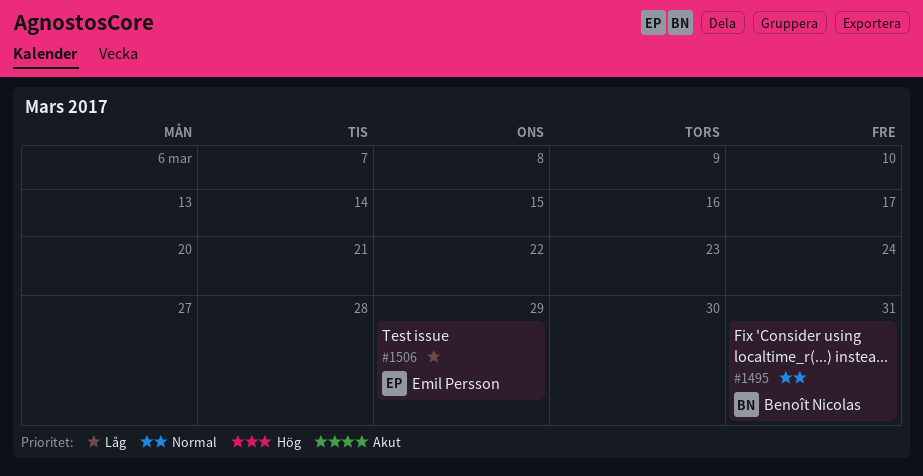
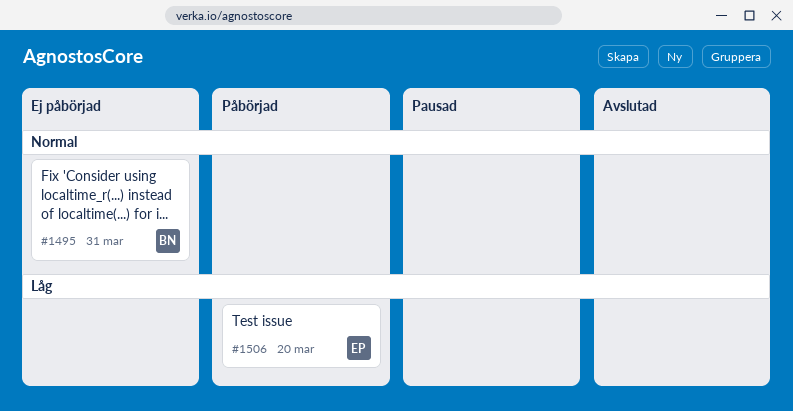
#1506, due: Mar 29 -> Mar 20

